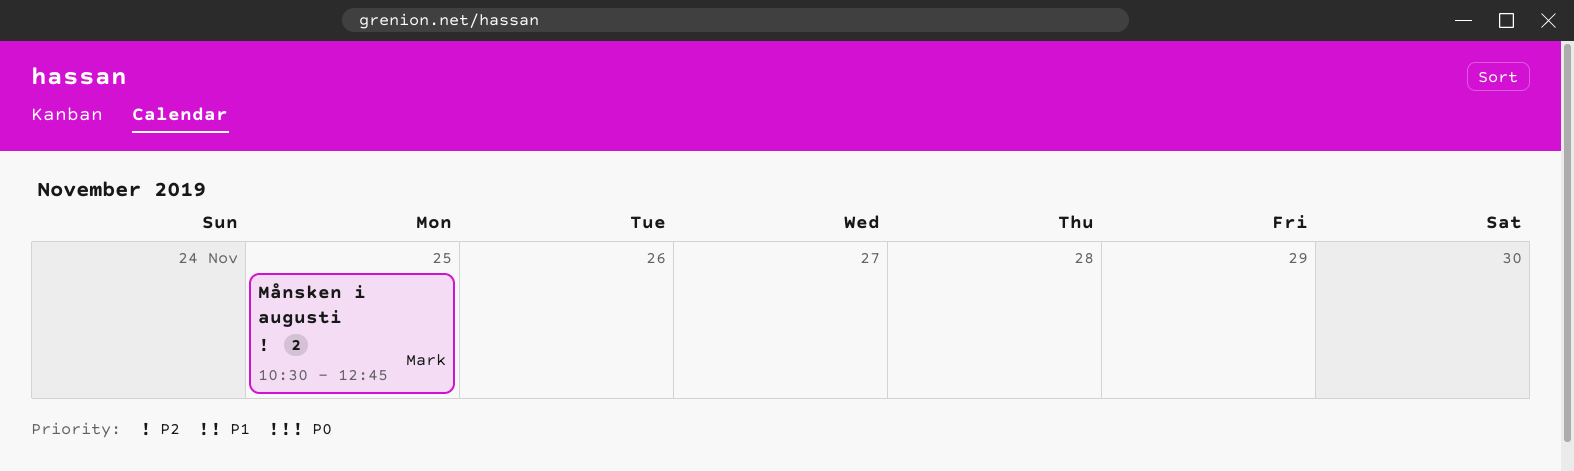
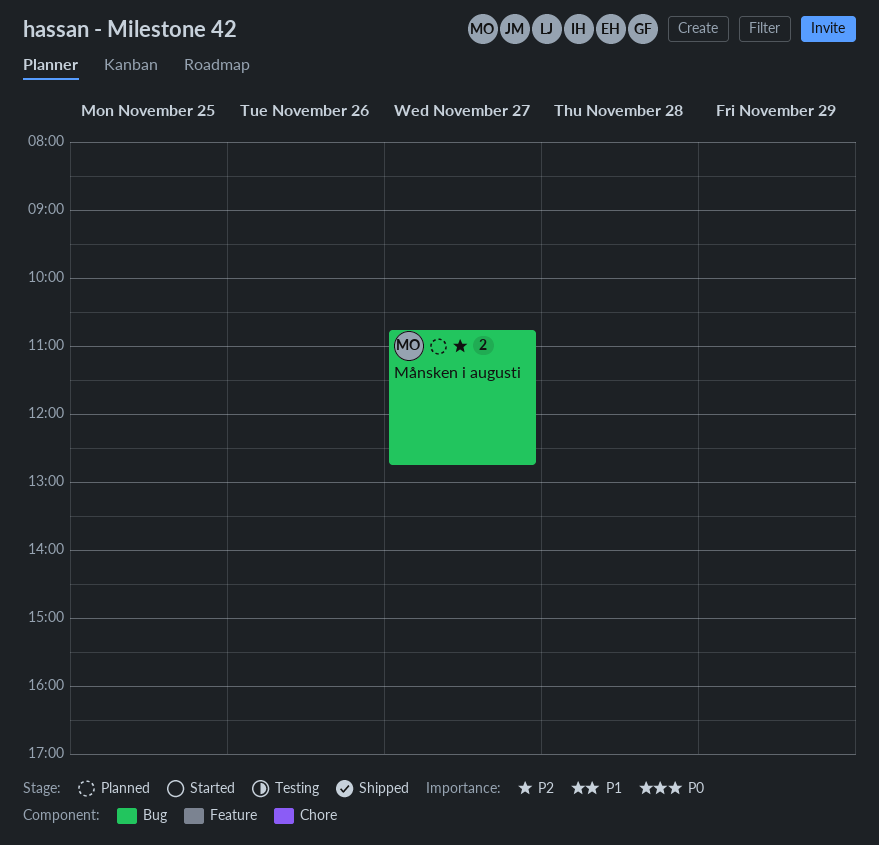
Månsken i augusti, day: Nov 25 -> Nov 27
Månsken i augusti, begins: 10:30 -> 10:45

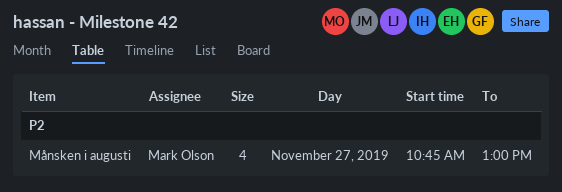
Månsken i augusti, estimate: 2 -> 4
Månsken i augusti, ends: 12:45 -> 13:00

